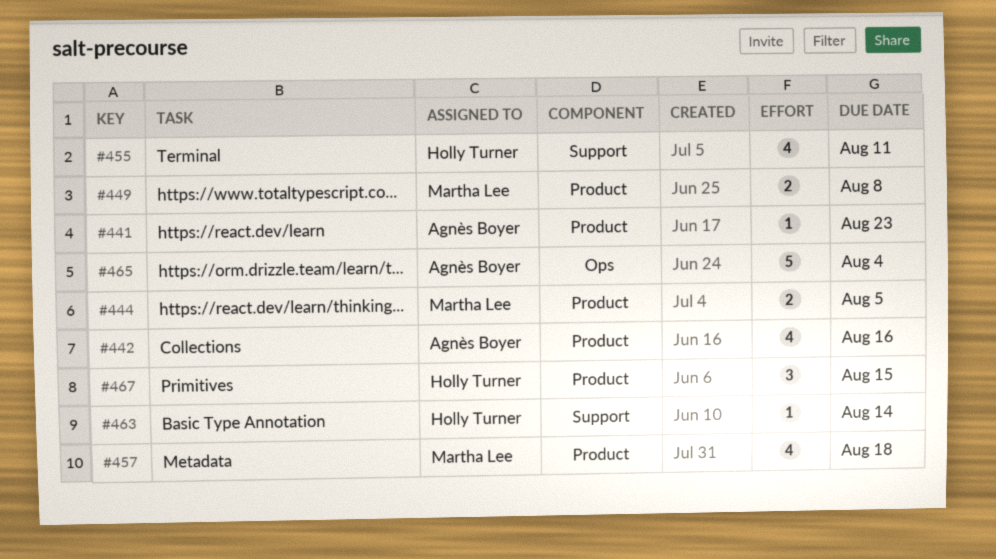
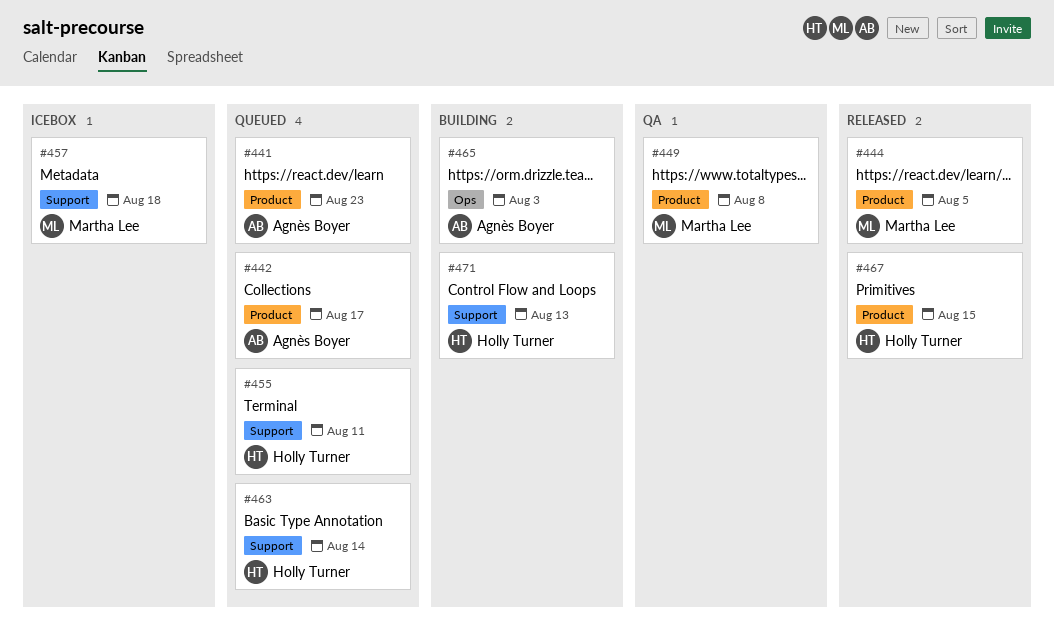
#442, due: Aug 16 -> Aug 17
#457, label: Product -> Support
#465, due: Aug 4 -> Aug 3
#471: none -> present

